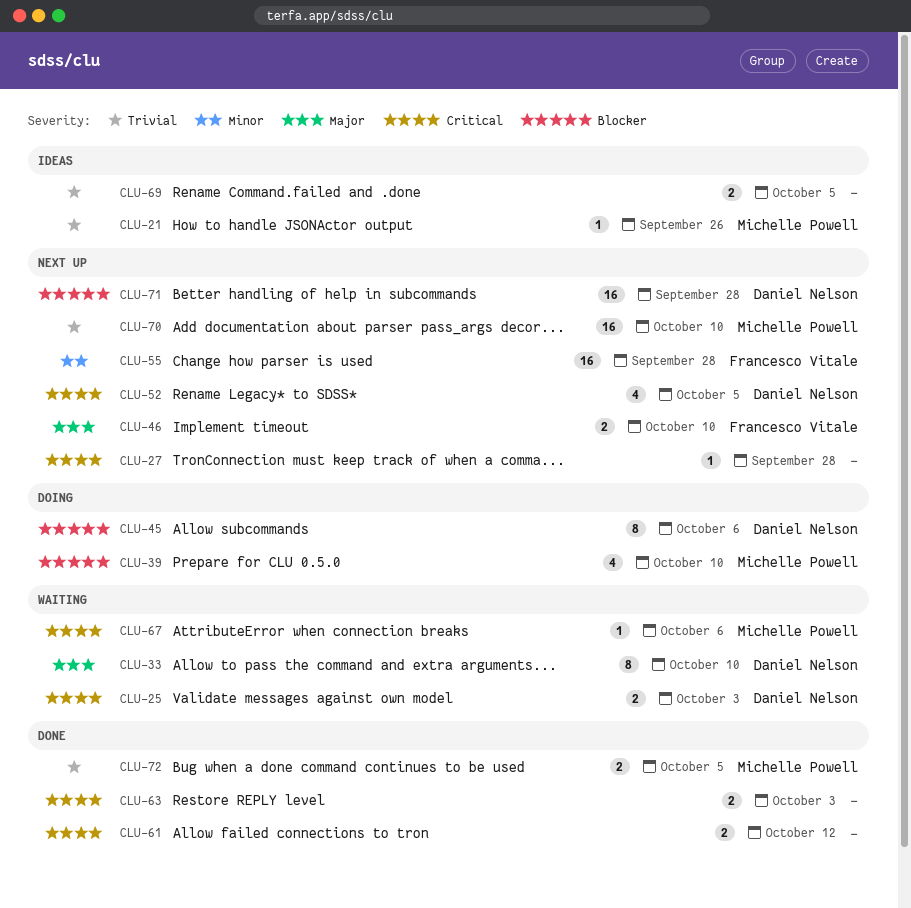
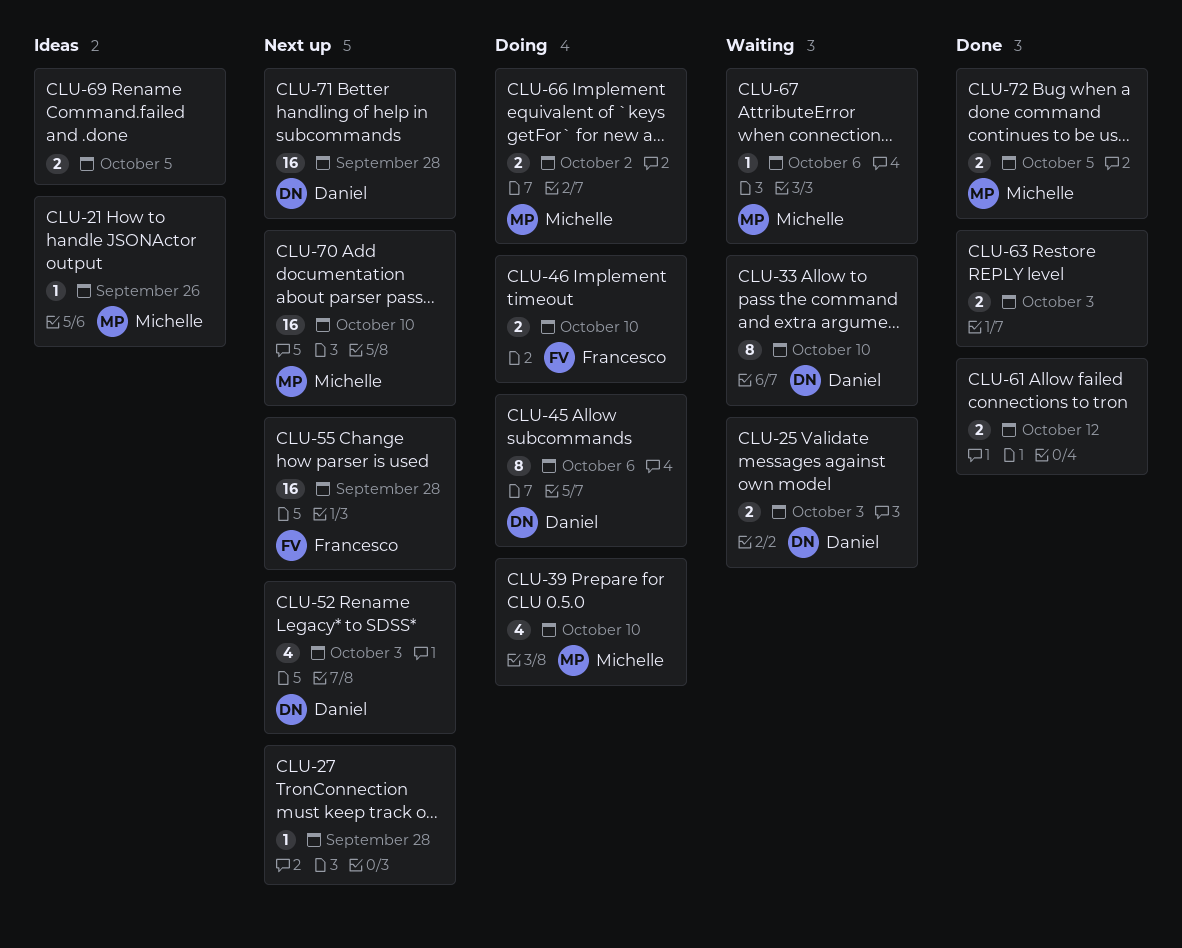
CLU-46, status: Next up -> Doing
CLU-52, due: Oct 5 -> Oct 3
CLU-66: none -> present

